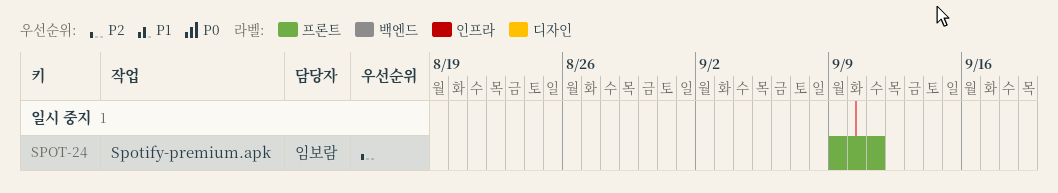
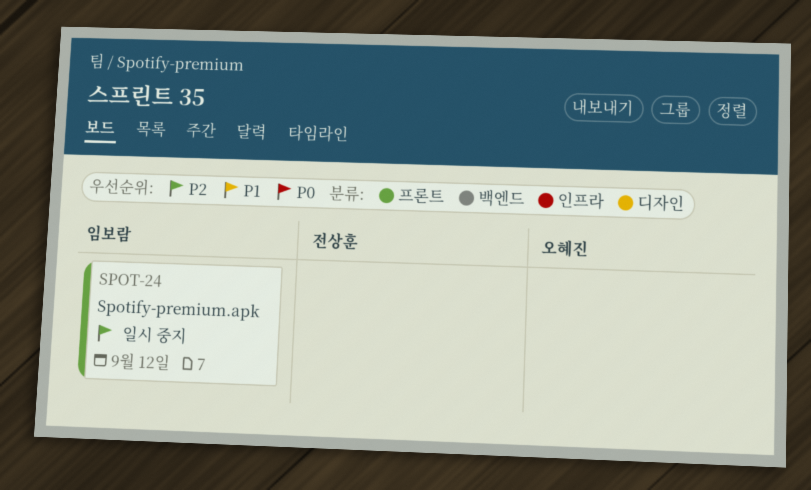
SPOT-24, due: Sep 11 -> Sep 12

